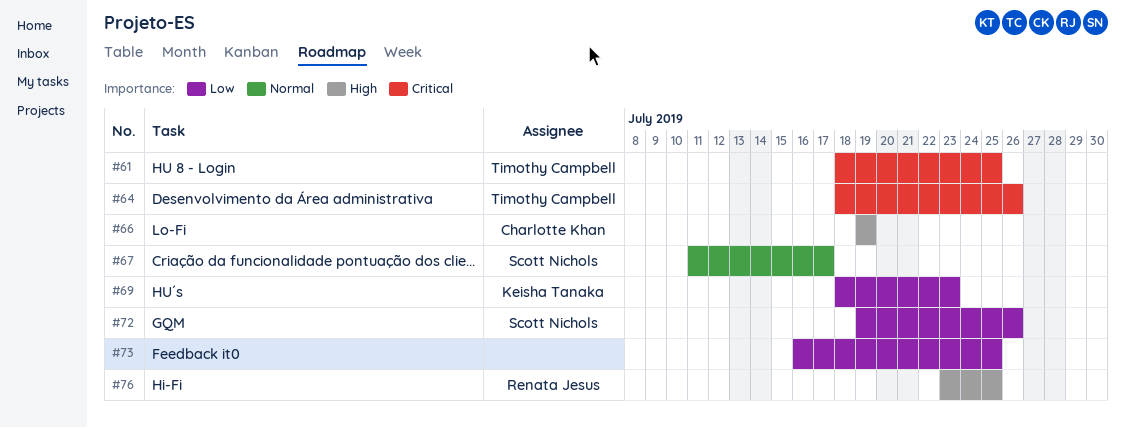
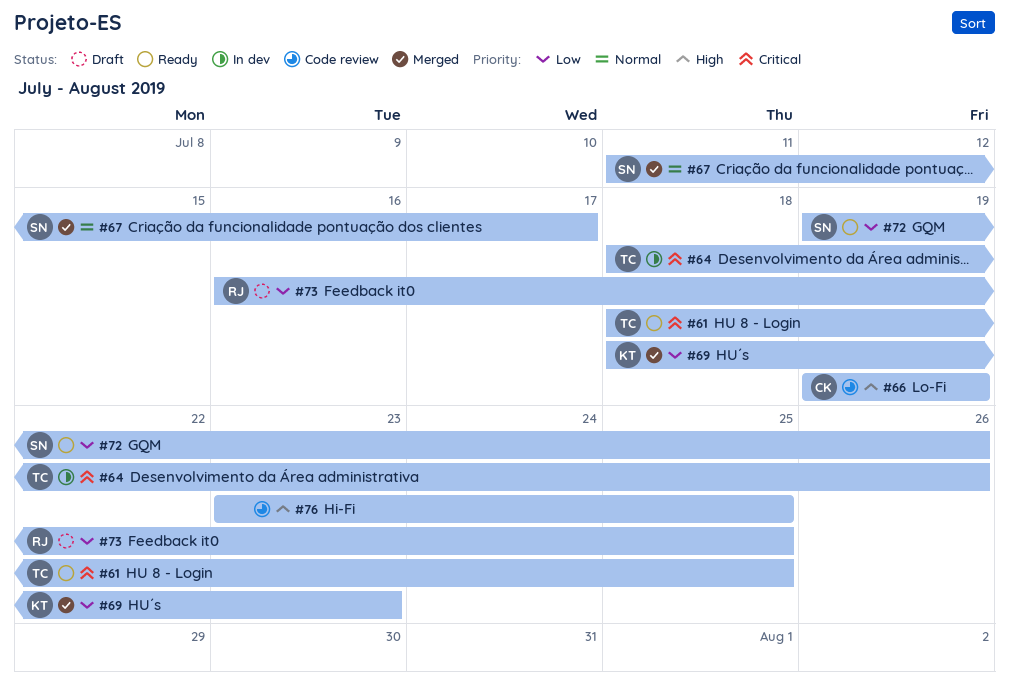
#73, owner: none -> Renata Jesus
#76, owner: Renata Jesus -> none

